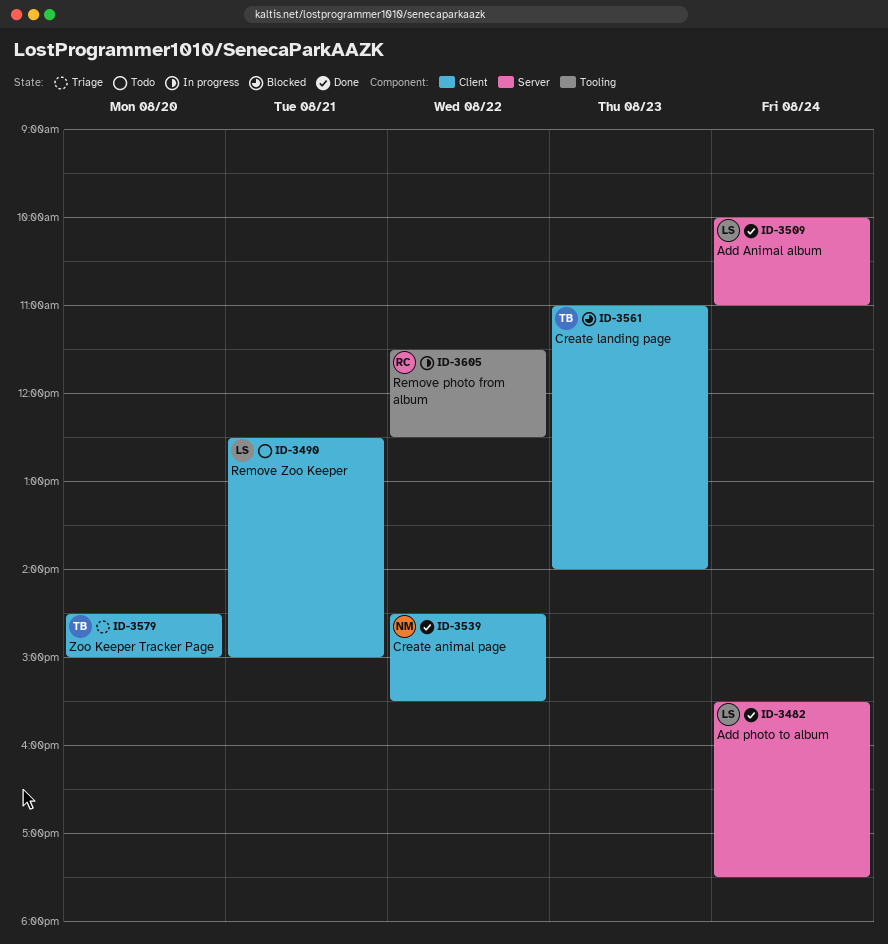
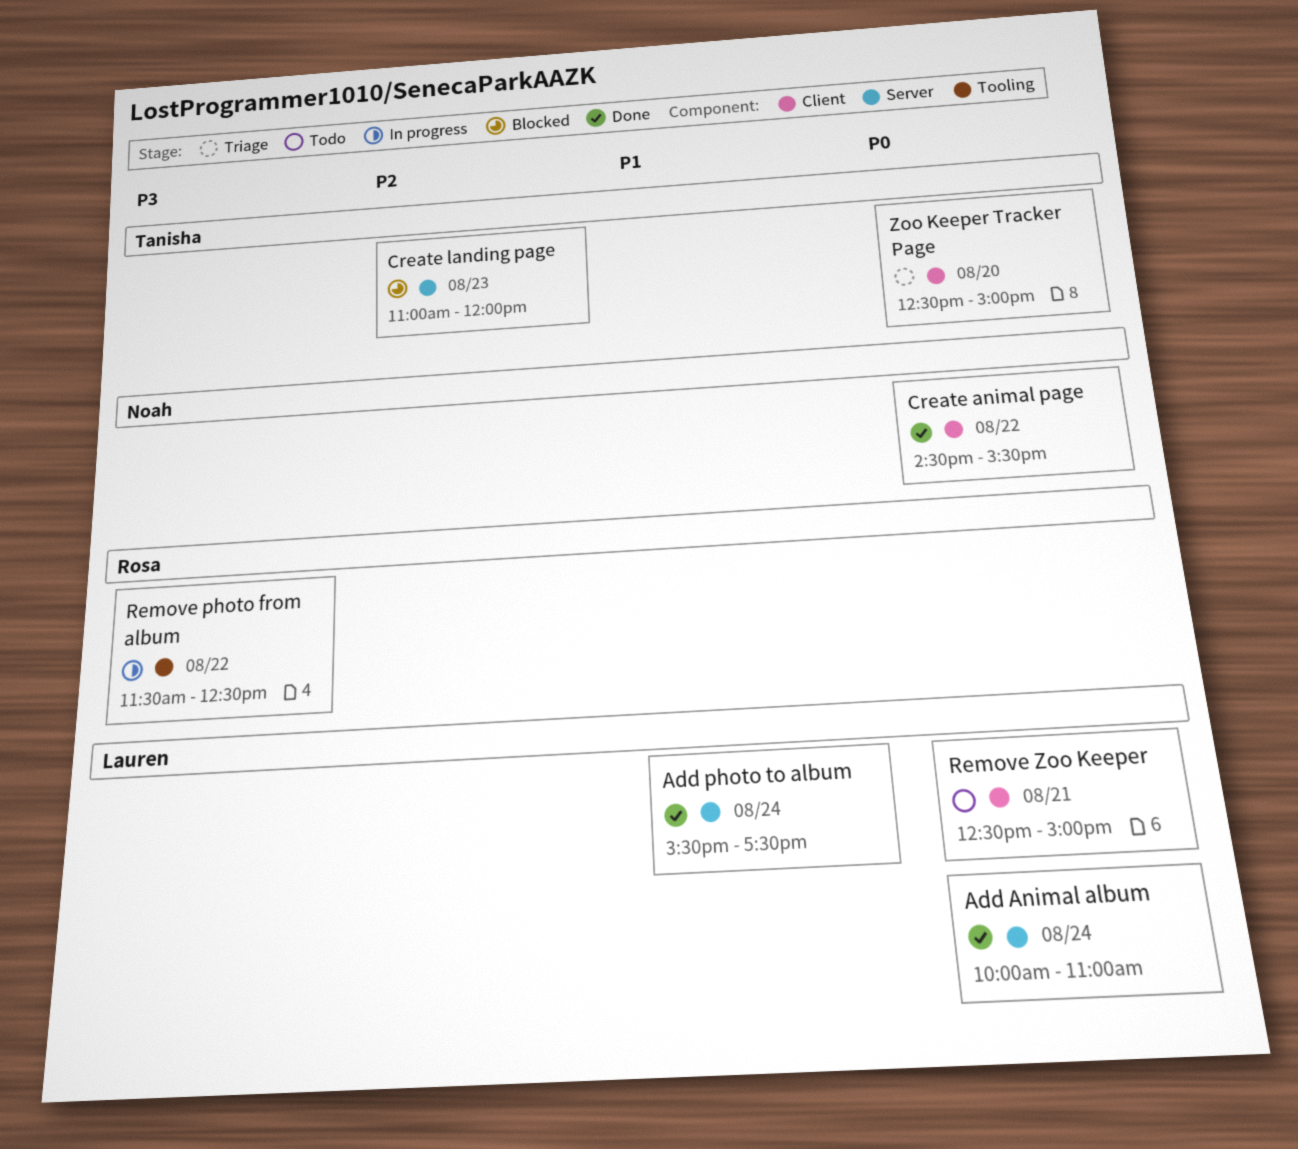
Create landing page, label: Client -> Server
Create landing page, ends: 14:00 -> 12:00
Zoo Keeper Tracker Page, begins: 14:30 -> 12:30

